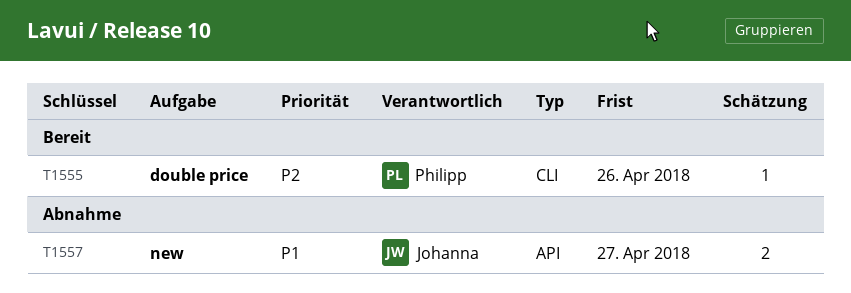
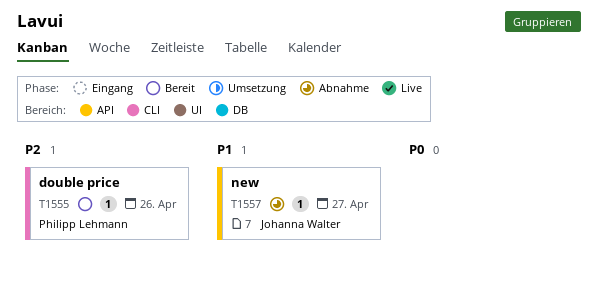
T1557, estimate: 2 -> 1

